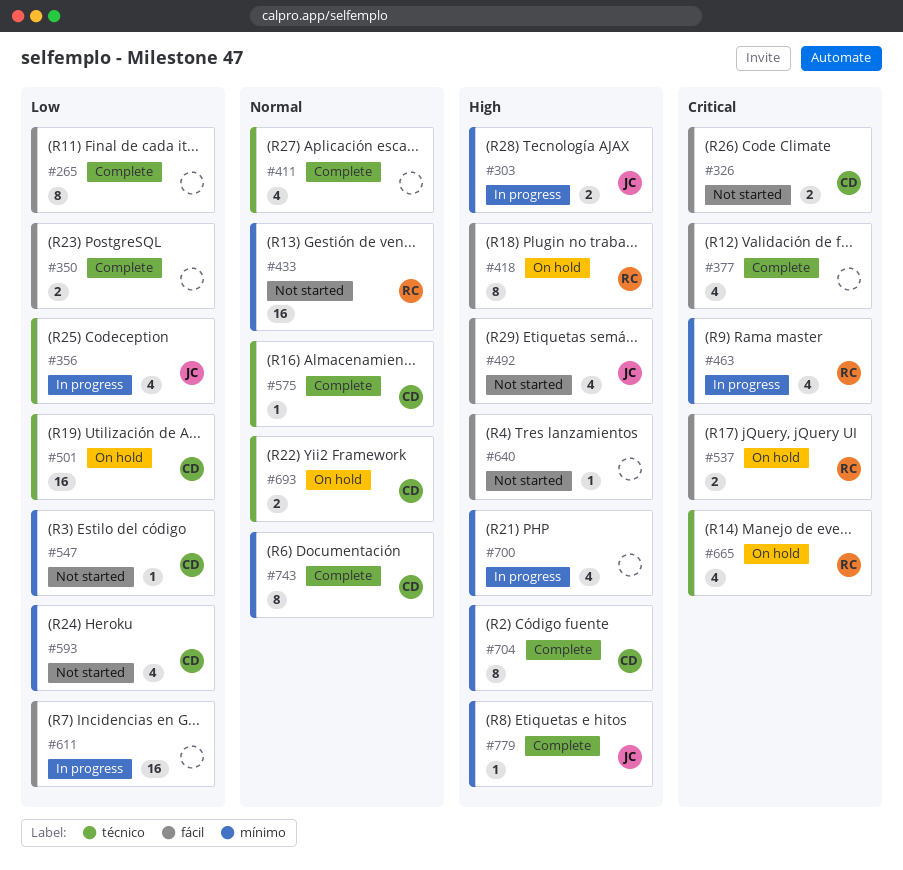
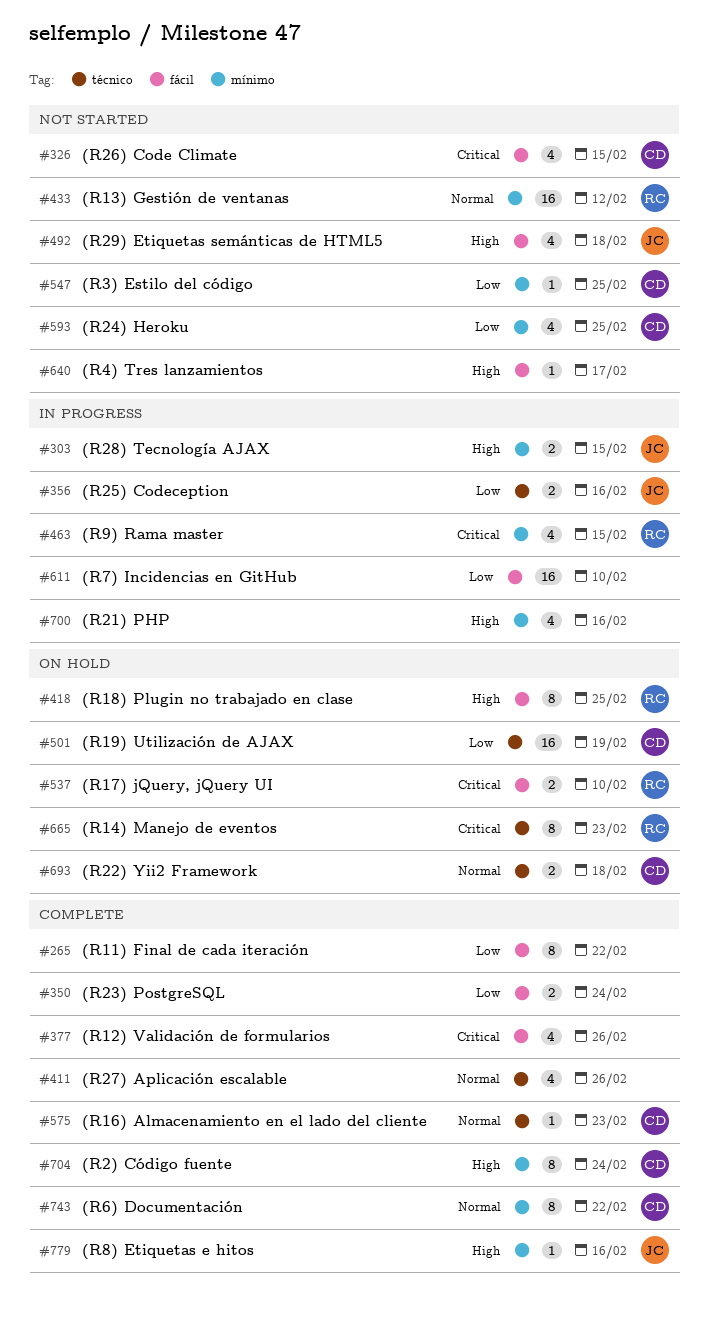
#326, estimate: 2 -> 4
#356, estimate: 4 -> 2
#665, estimate: 4 -> 8

